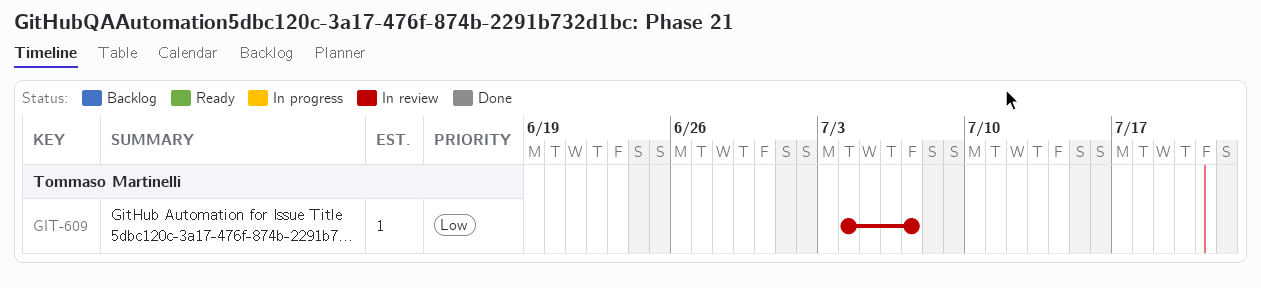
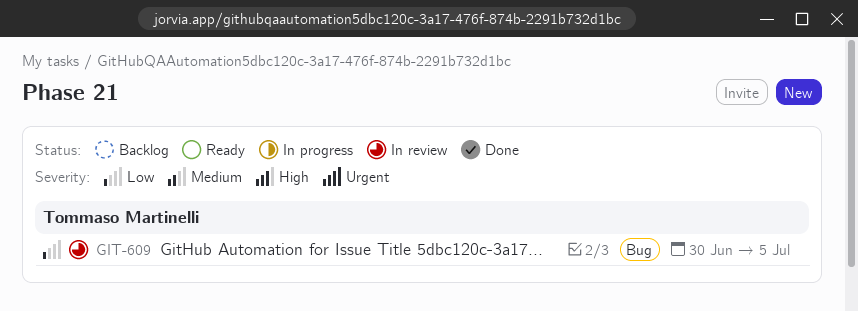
GIT-609, start: Jul 4 -> Jun 30
GIT-609, due: Jul 7 -> Jul 5

